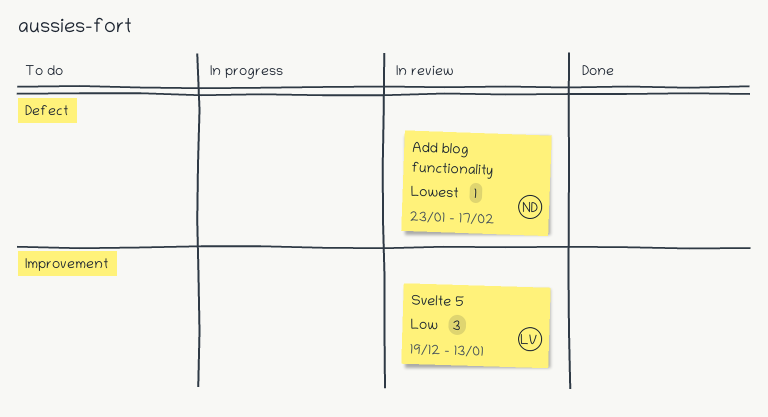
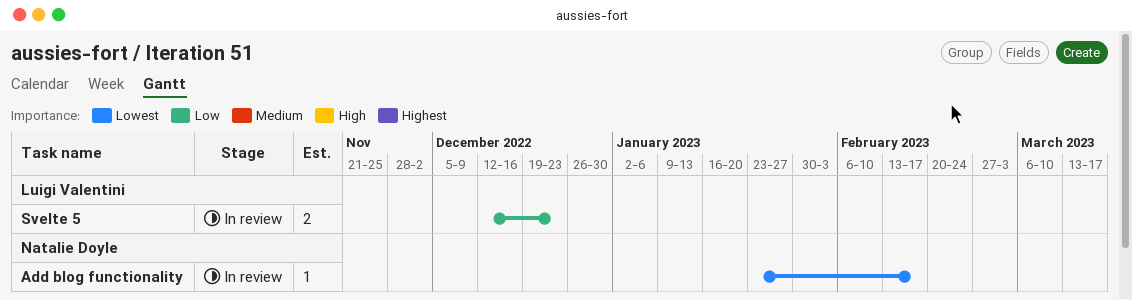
Svelte 5, estimate: 3 -> 2
Svelte 5, start: Dec 19 -> Dec 12
Svelte 5, due: Jan 13 -> Dec 23

